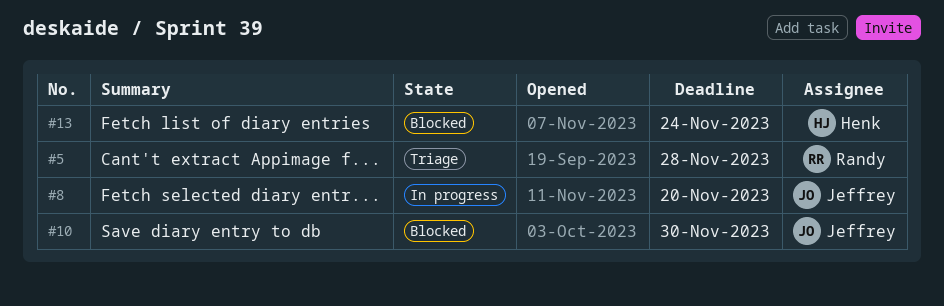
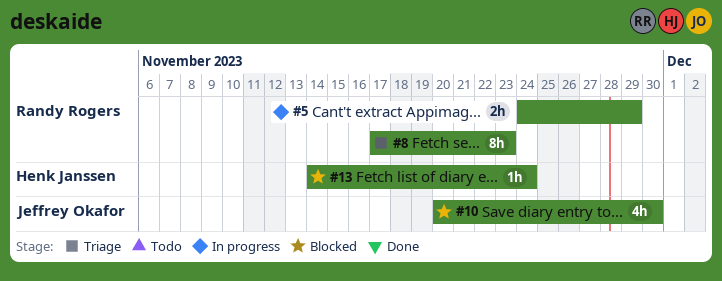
#5, status: Triage -> In progress
#5, due: Nov 28 -> Nov 29
#8, status: In progress -> Triage
#8, owner: Jeffrey Okafor -> Randy Rogers
#8, due: Nov 20 -> Nov 23

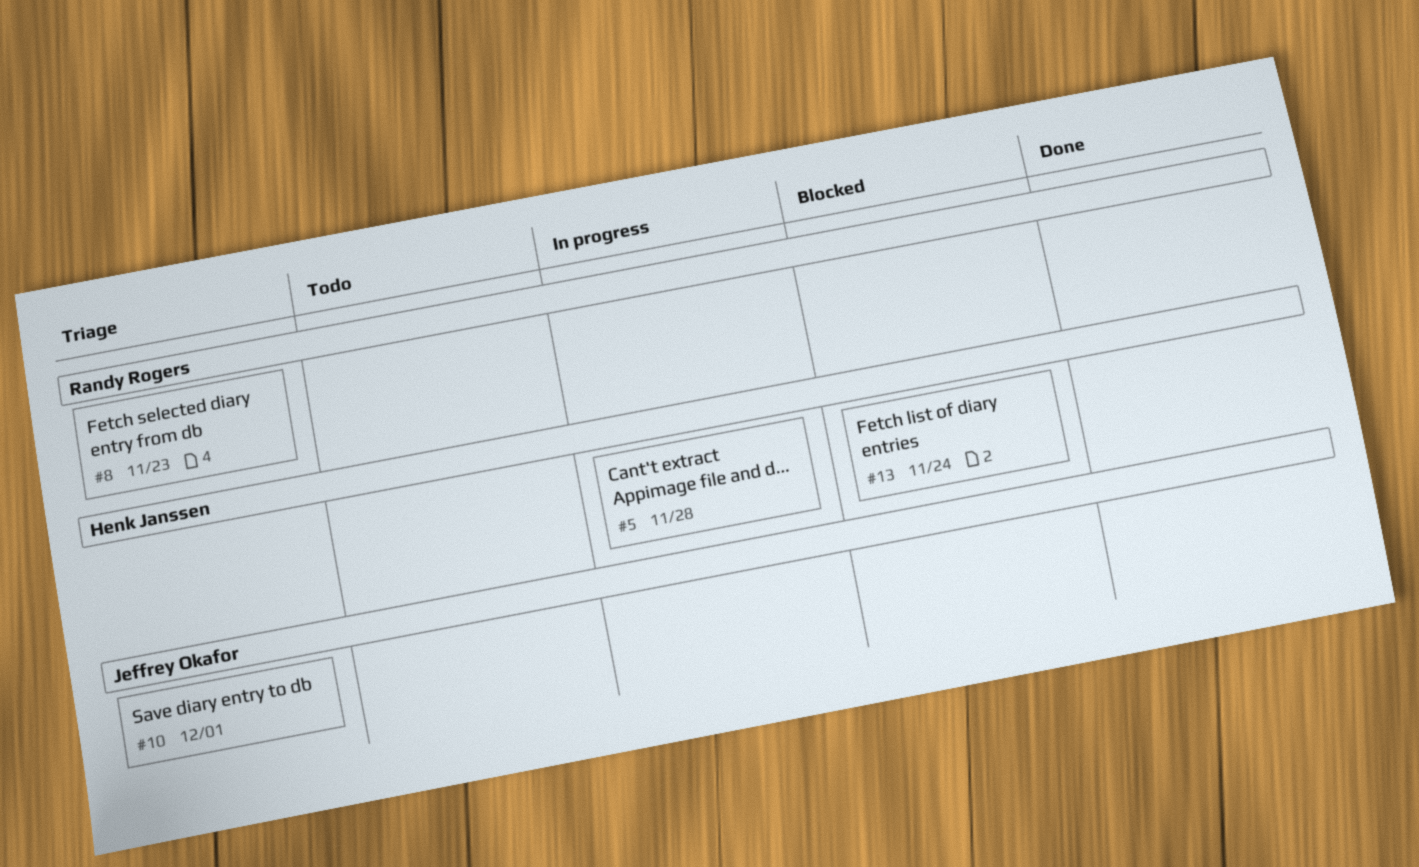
#5, owner: Randy Rogers -> Henk Janssen
#5, due: Nov 29 -> Nov 28
#10, status: Blocked -> Triage
#10, due: Nov 30 -> Dec 1

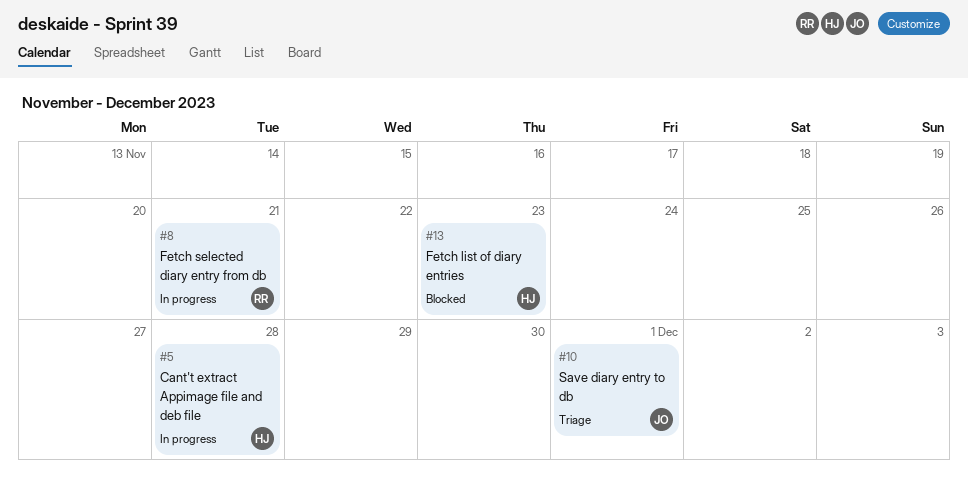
#8, status: Triage -> In progress
#8, due: Nov 23 -> Nov 21
#13, due: Nov 24 -> Nov 23

